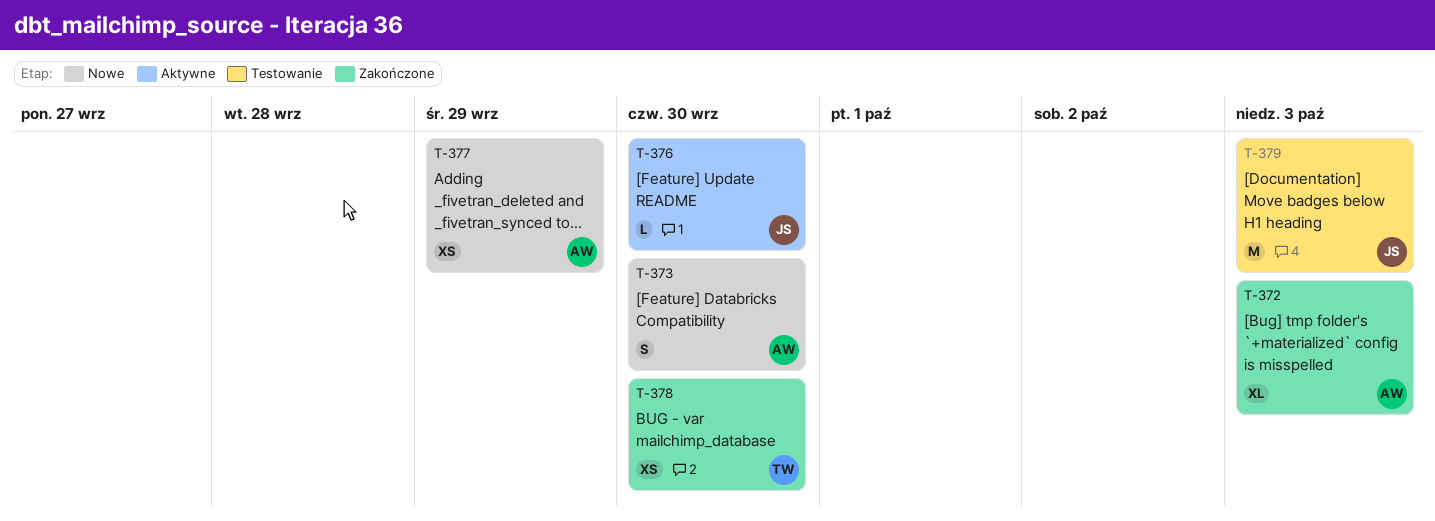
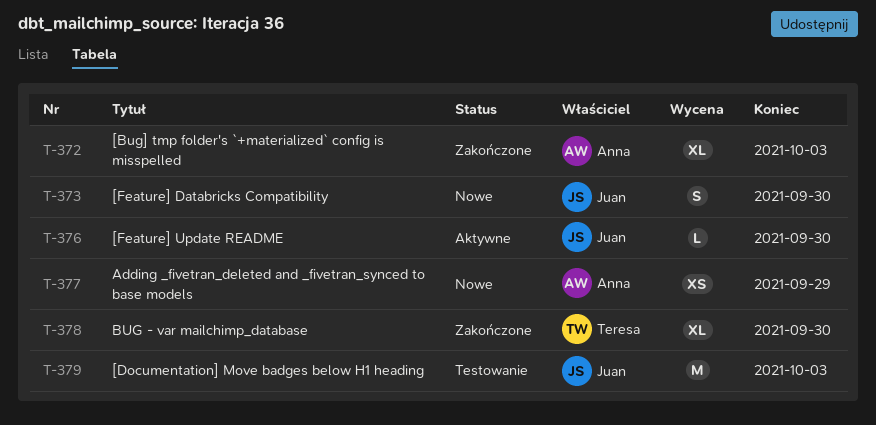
T-373, owner: Anna -> Juan
T-378, estimate: XS -> XL

